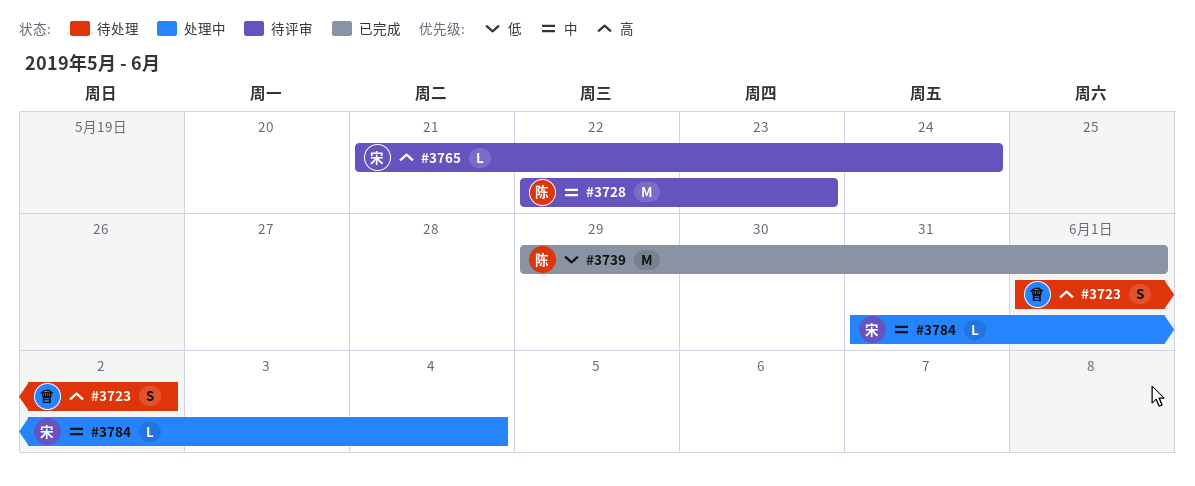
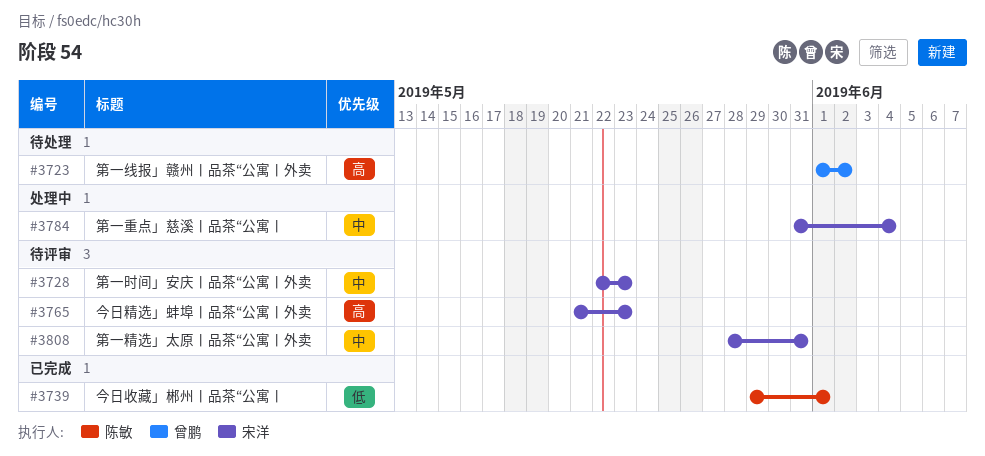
#3728, owner: 陈敏 -> 宋洋
#3765, due: May 24 -> May 23
#3808: none -> present

